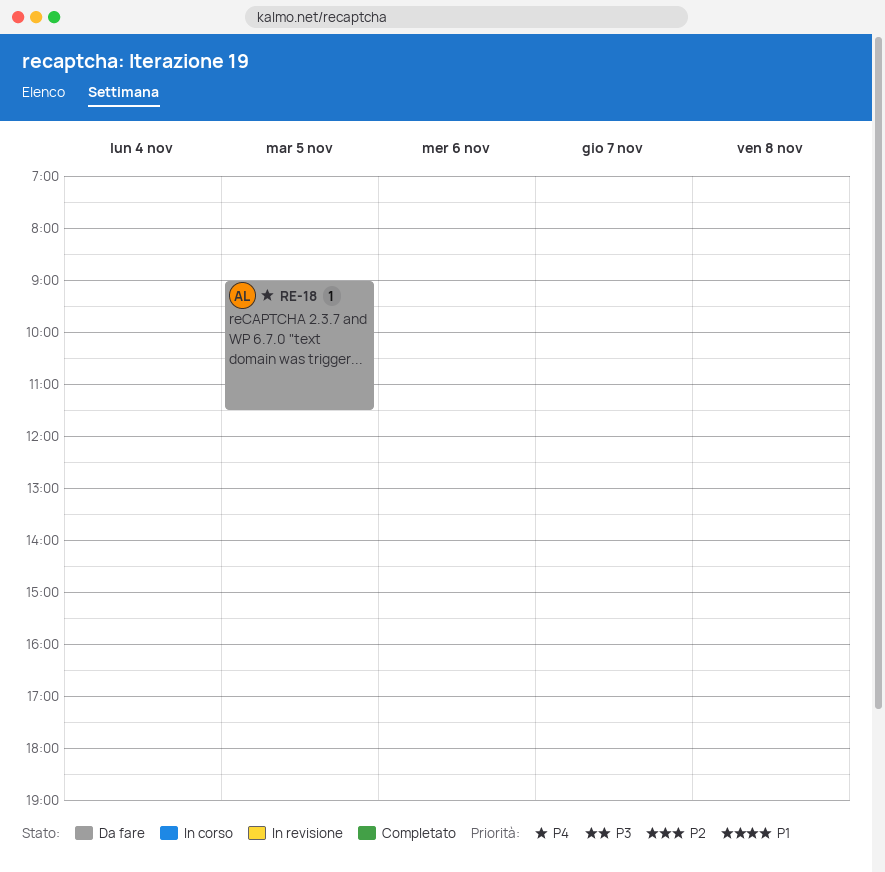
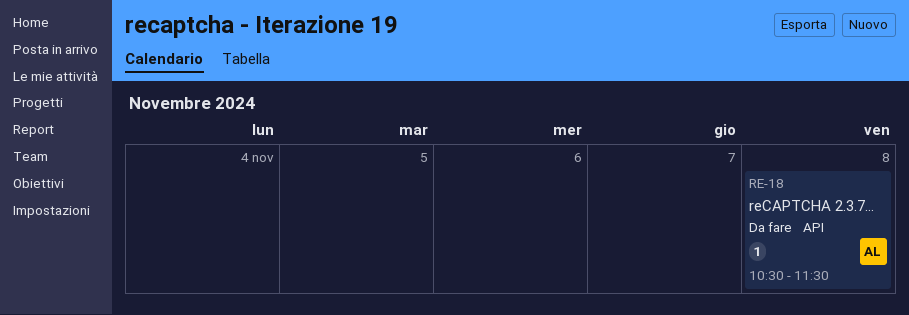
RE-18, day: Nov 5 -> Nov 8
RE-18, begins: 09:00 -> 10:30

